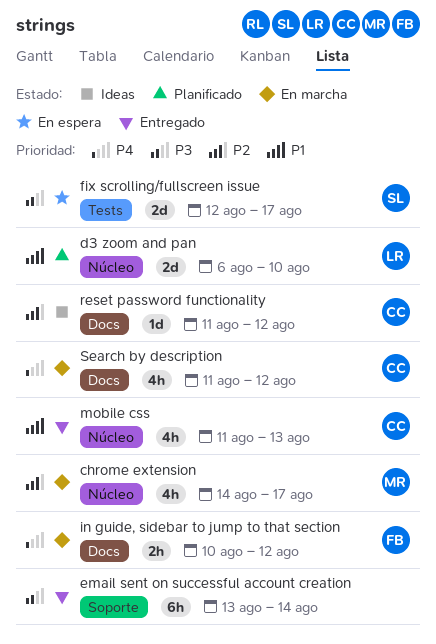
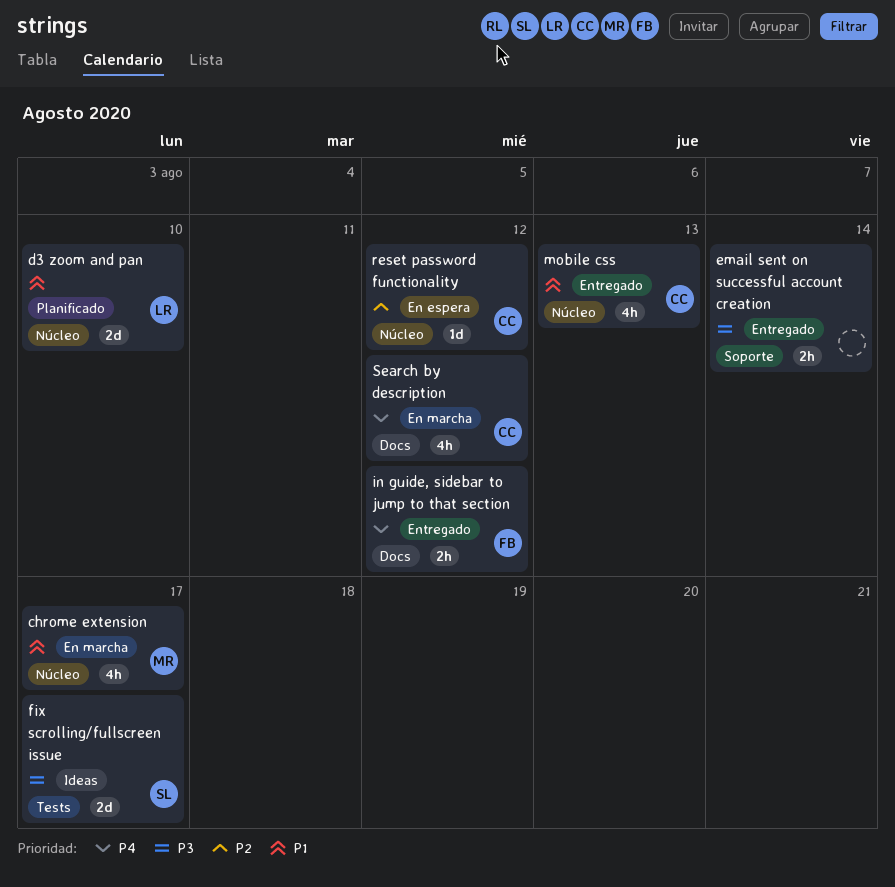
chrome extension, priority: P2 -> P1
email sent on successful account creation, estimate: 6h -> 2h
fix scrolling/fullscreen issue, status: En espera -> Ideas
in guide, sidebar to jump to that section, status: En marcha -> Entregado
reset password functionality, status: Ideas -> En espera
reset password functionality, label: Docs -> Núcleo

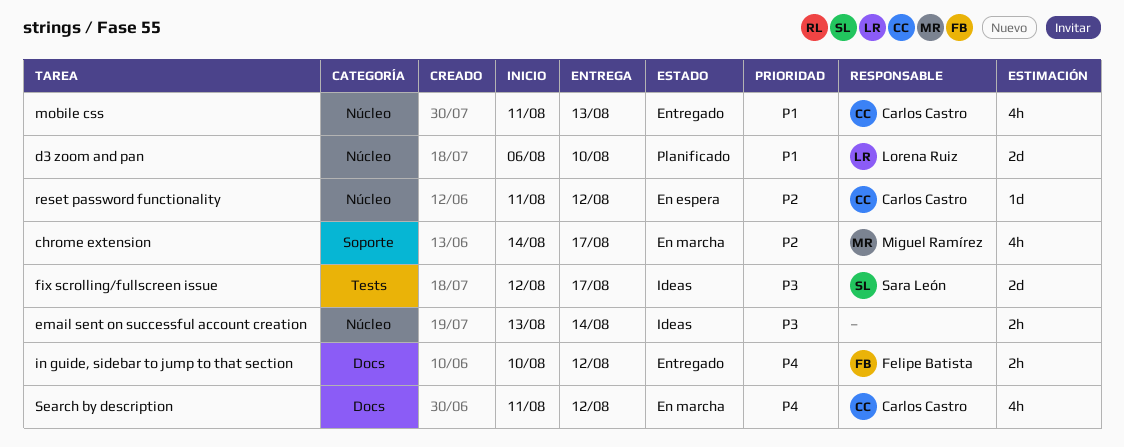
chrome extension, priority: P1 -> P2
chrome extension, label: Núcleo -> Soporte
email sent on successful account creation, status: Entregado -> Ideas
email sent on successful account creation, label: Soporte -> Núcleo

